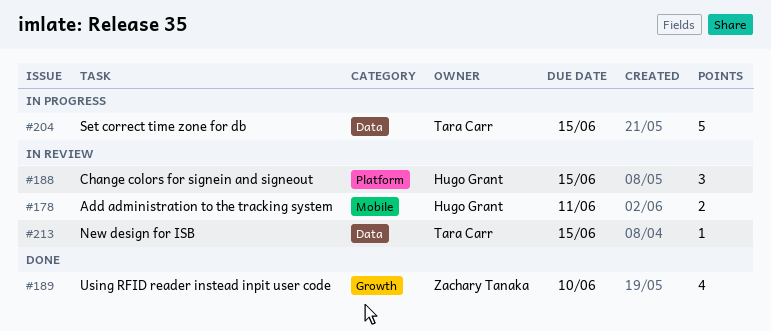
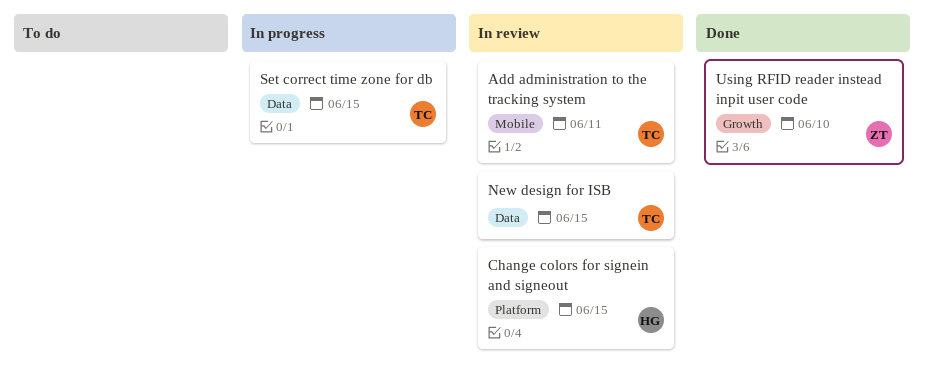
Add administration to the tracking system, owner: Hugo Grant -> Tara Carr

